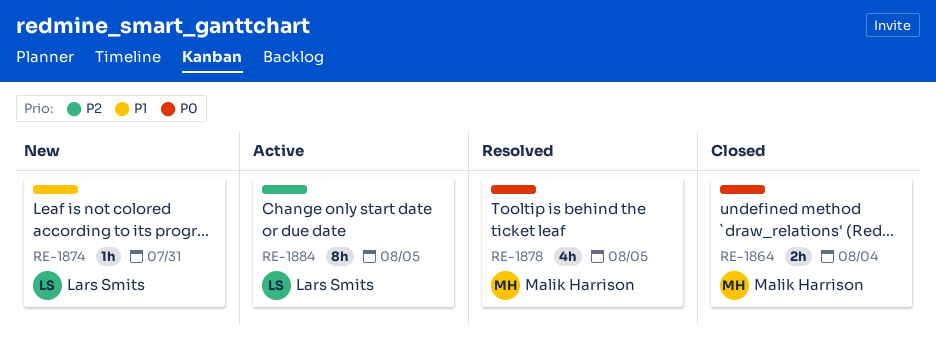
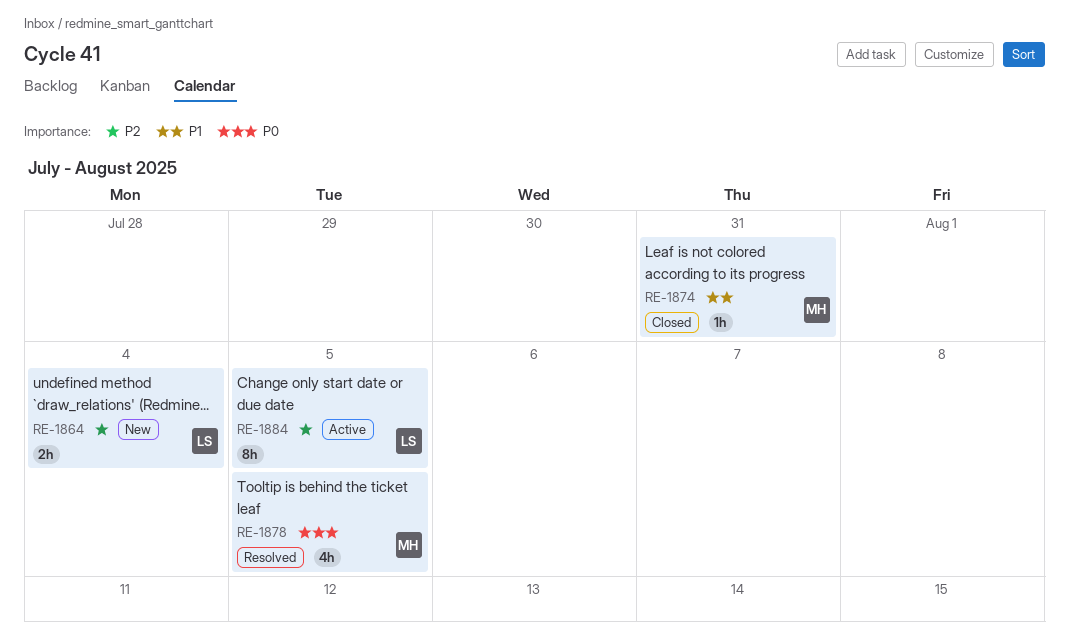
RE-1864, status: Closed -> New
RE-1864, owner: Malik Harrison -> Lars Smits
RE-1864, priority: P0 -> P2
RE-1874, status: New -> Closed
RE-1874, owner: Lars Smits -> Malik Harrison

